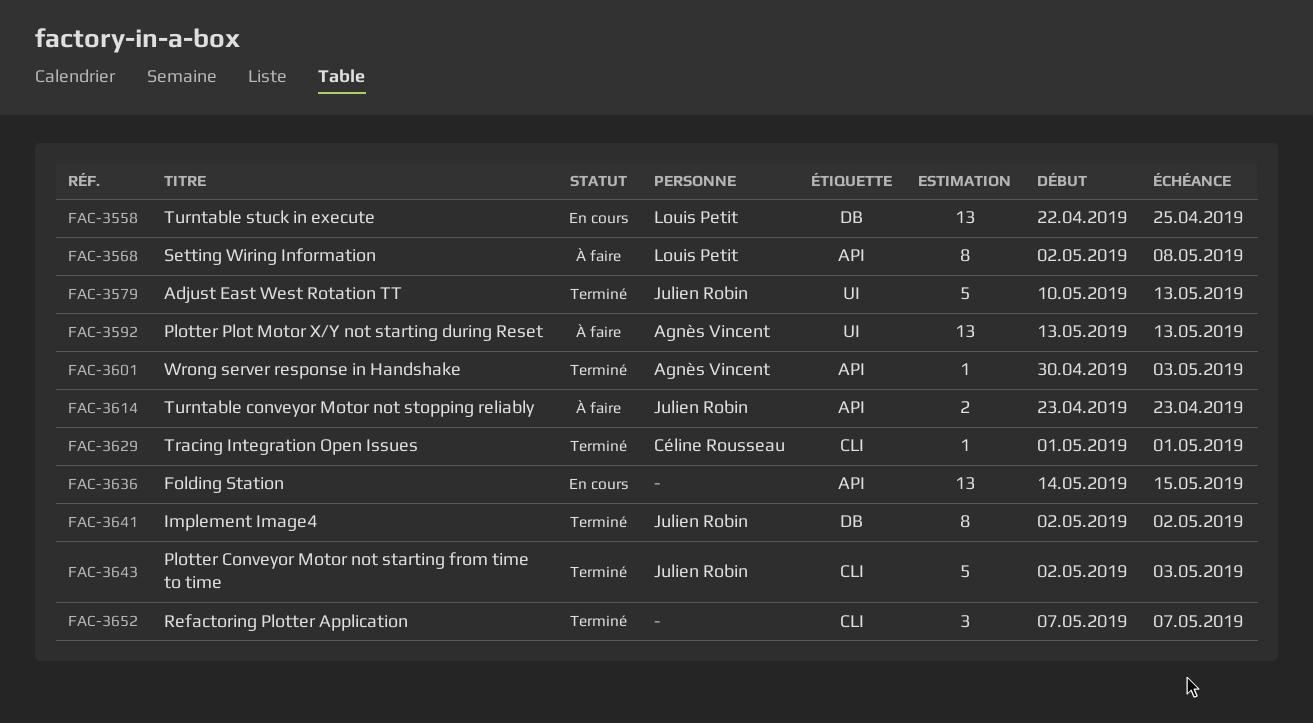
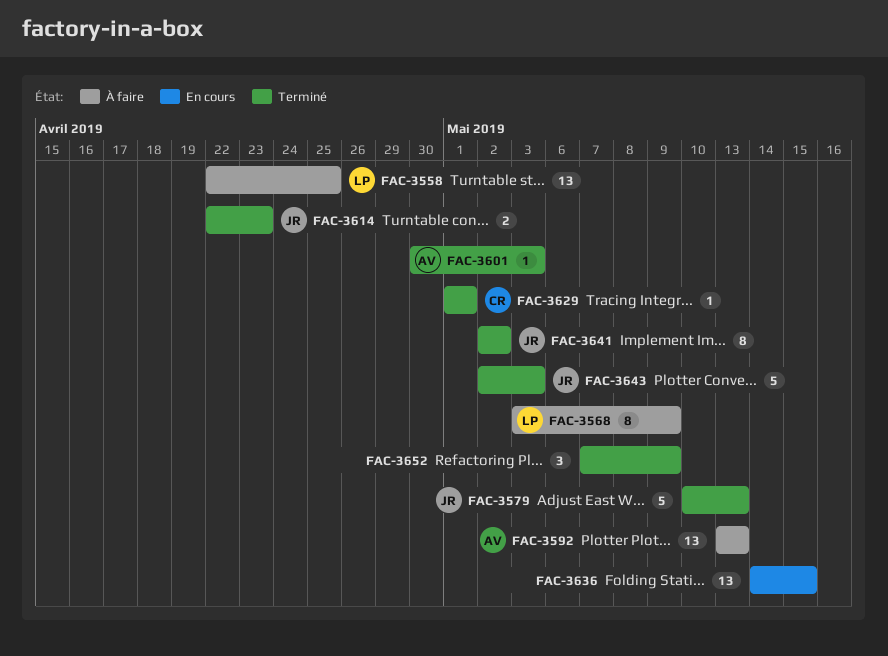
FAC-3558, status: En cours -> À faire
FAC-3568, start: May 2 -> May 3
FAC-3568, due: May 8 -> May 9
FAC-3614, status: À faire -> Terminé
FAC-3614, start: Apr 23 -> Apr 22
FAC-3652, due: May 7 -> May 9

